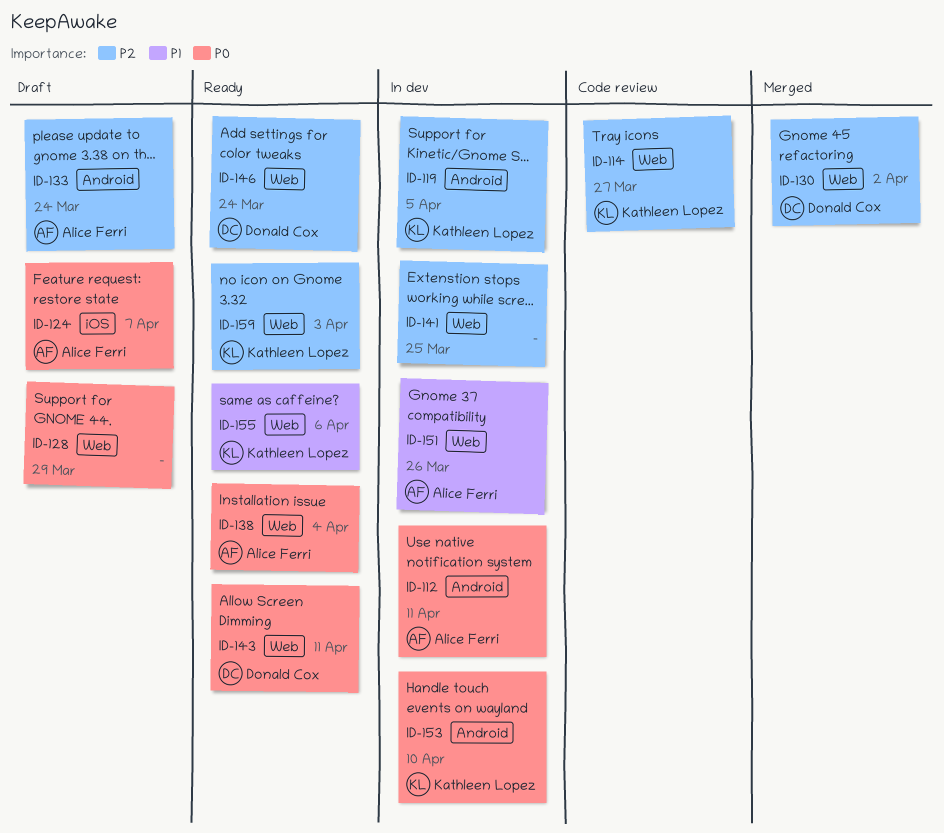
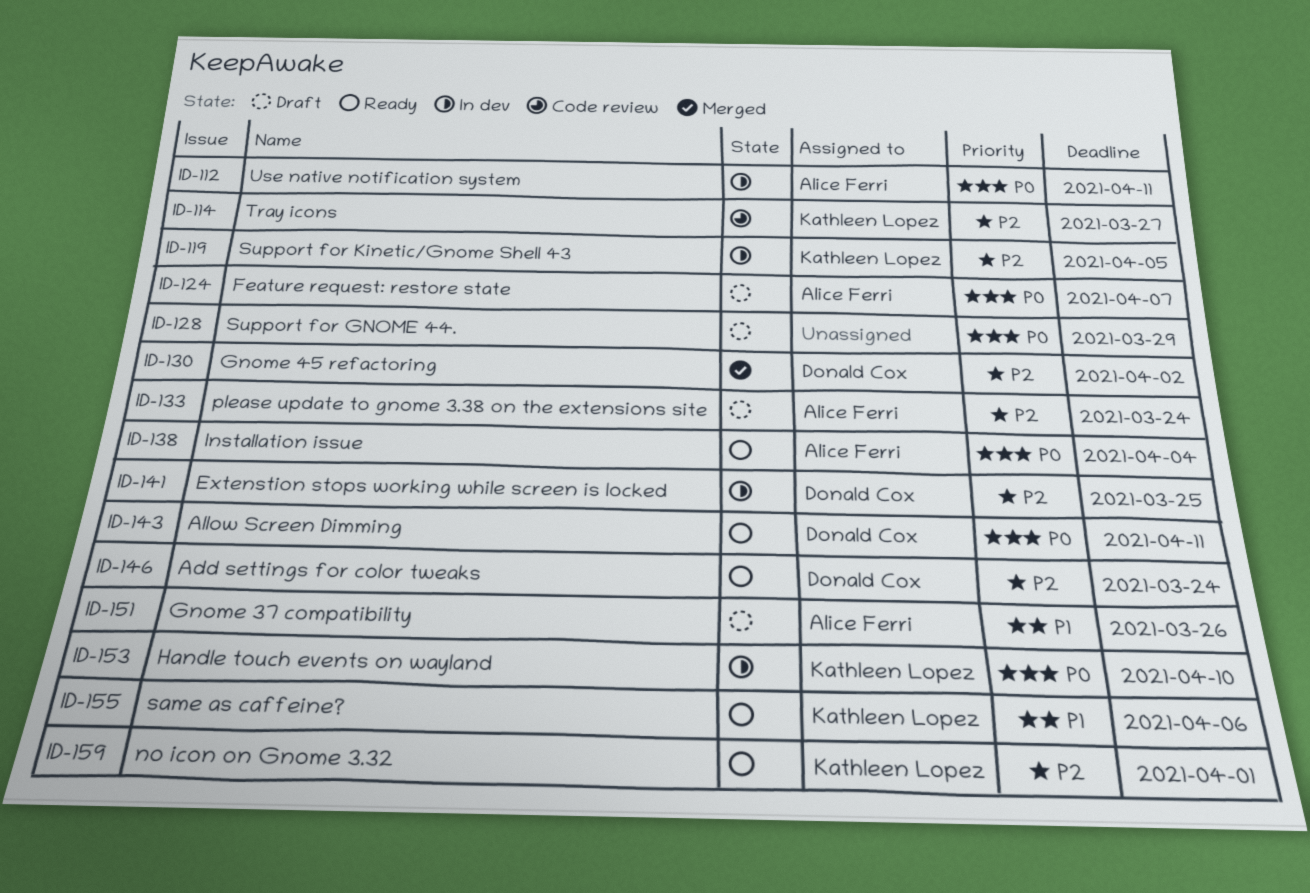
ID-141, owner: none -> Donald Cox
ID-151, status: In dev -> Draft
ID-159, due: Apr 3 -> Apr 1

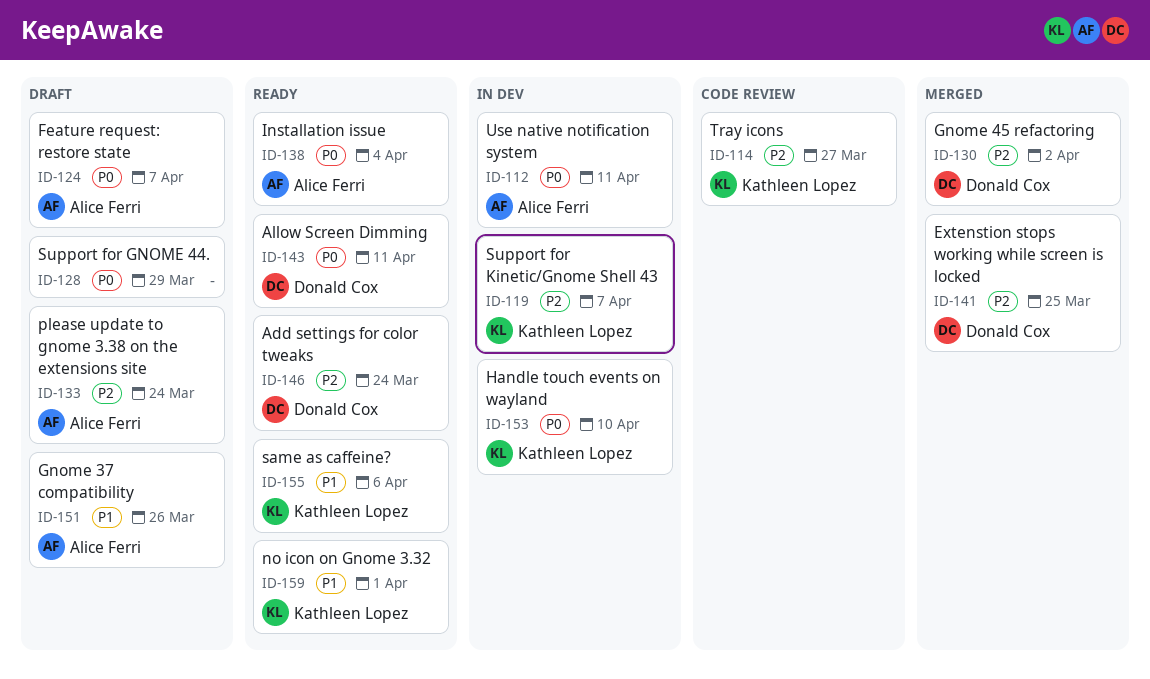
ID-119, due: Apr 5 -> Apr 7
ID-141, status: In dev -> Merged
ID-159, priority: P2 -> P1

